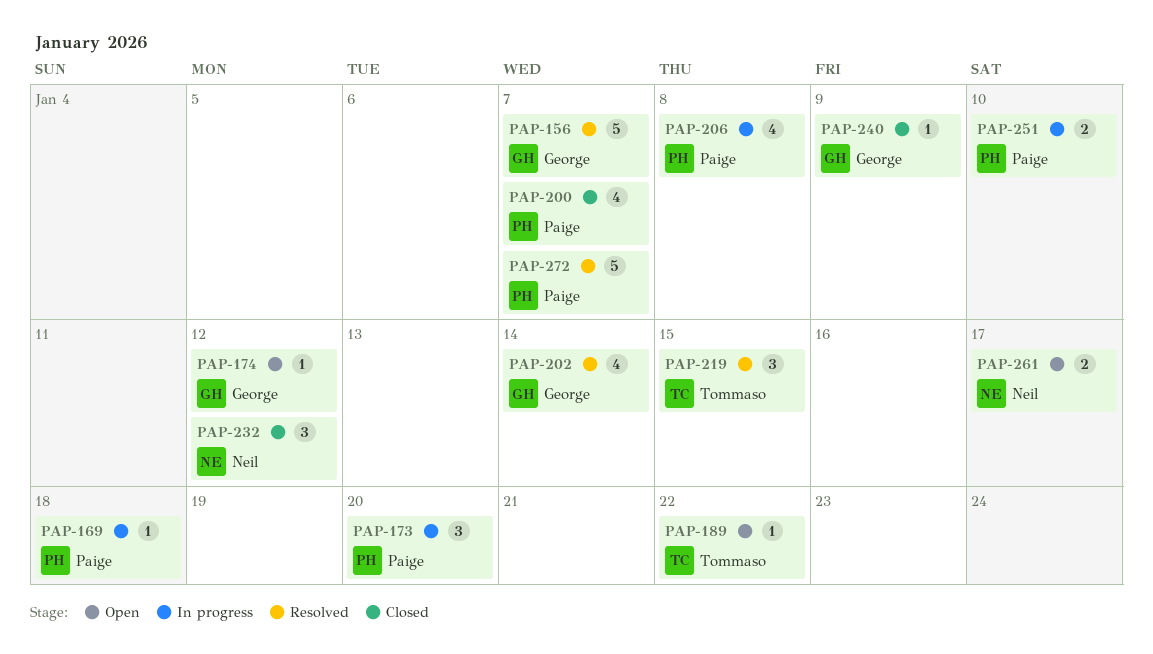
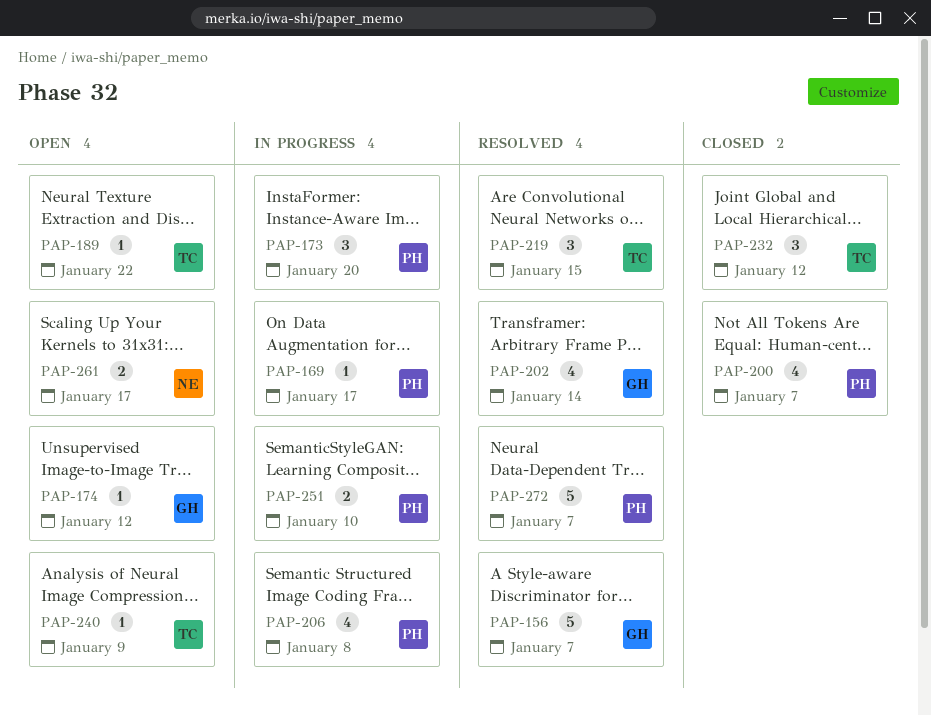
PAP-169, due: Jan 18 -> Jan 17
PAP-232, owner: Neil -> Tommaso
PAP-240, status: Closed -> Open
PAP-240, owner: George -> Tommaso

